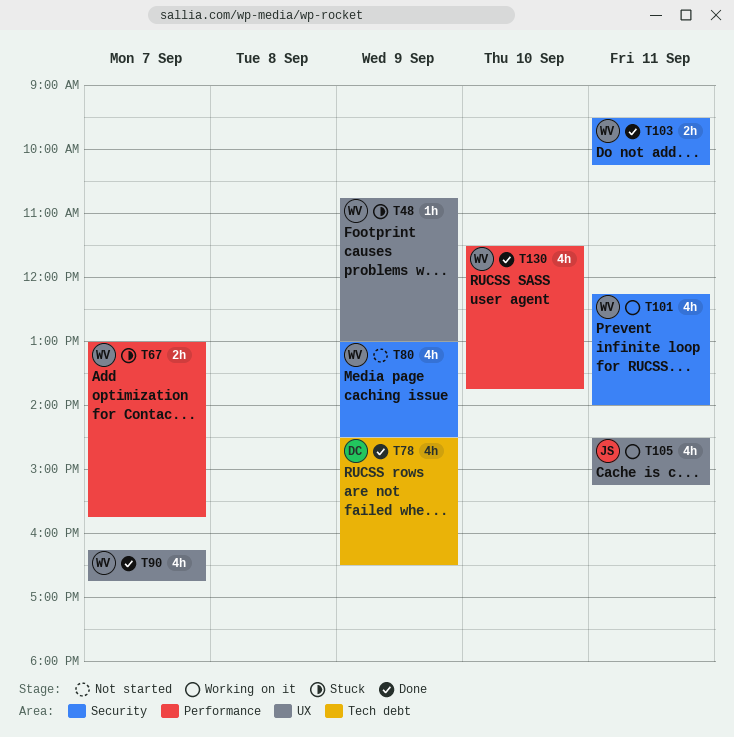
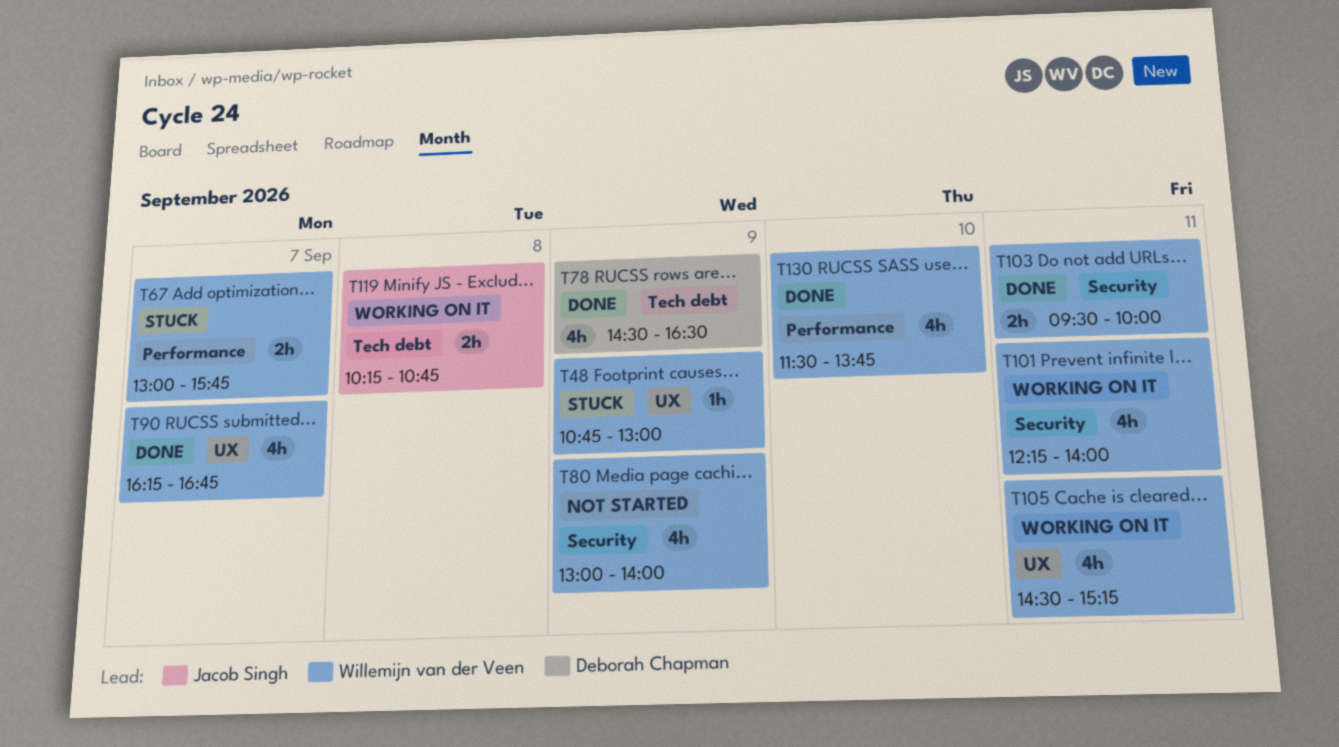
T80, ends: 14:30 -> 14:00
T103, ends: 10:15 -> 10:00
T105, owner: Jacob Singh -> Willemijn van der Veen
T119: none -> present

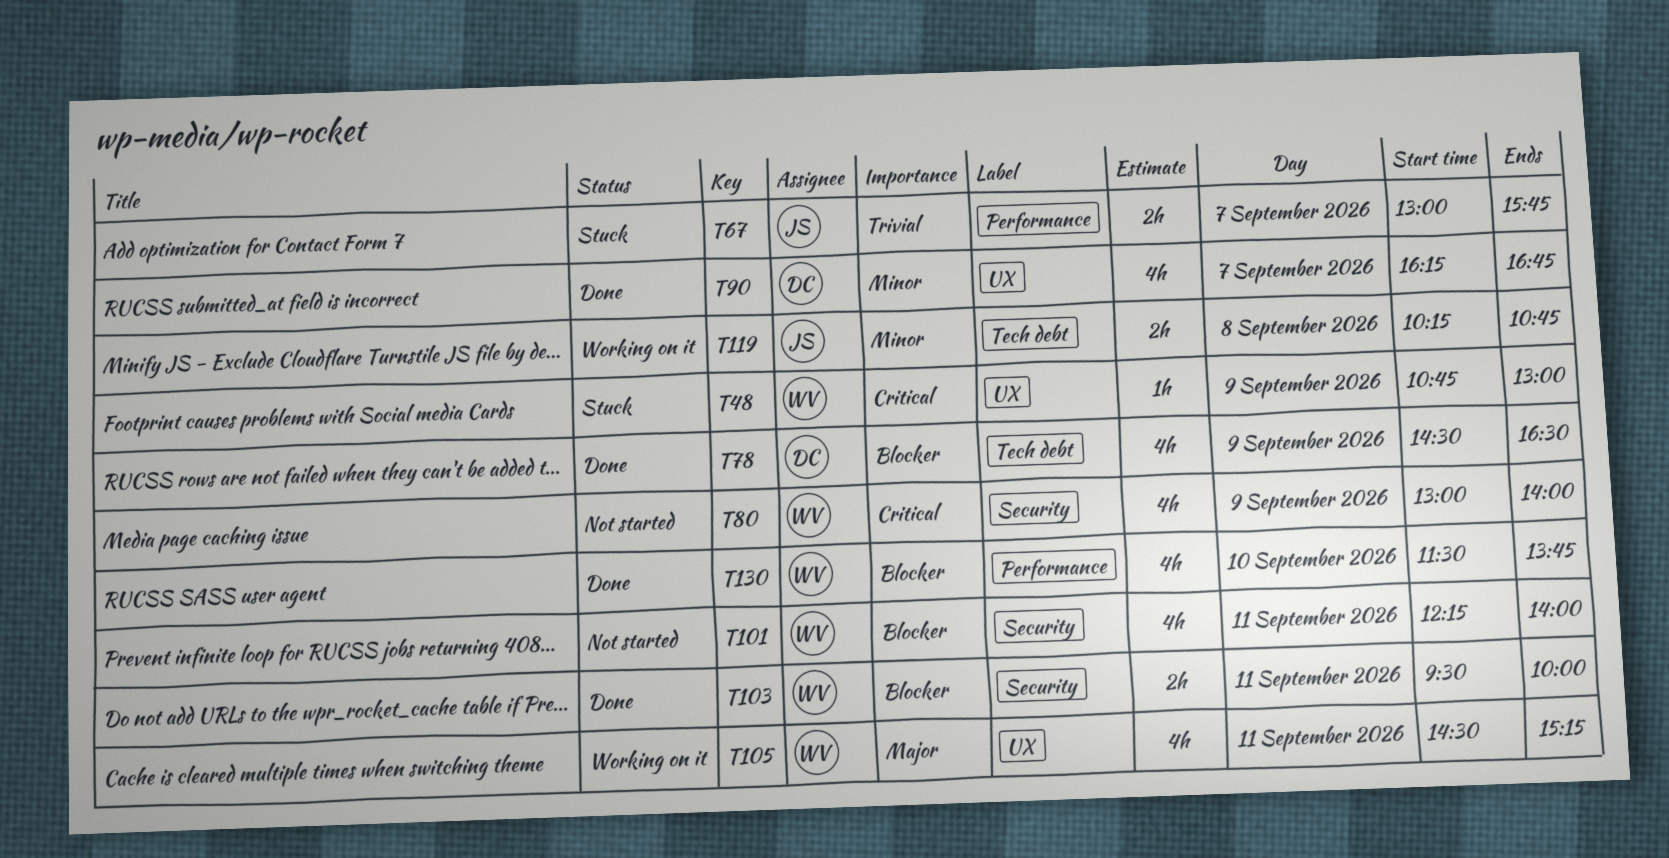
T67, owner: Willemijn van der Veen -> Jacob Singh
T90, owner: Willemijn van der Veen -> Deborah Chapman
T101, status: Working on it -> Not started

